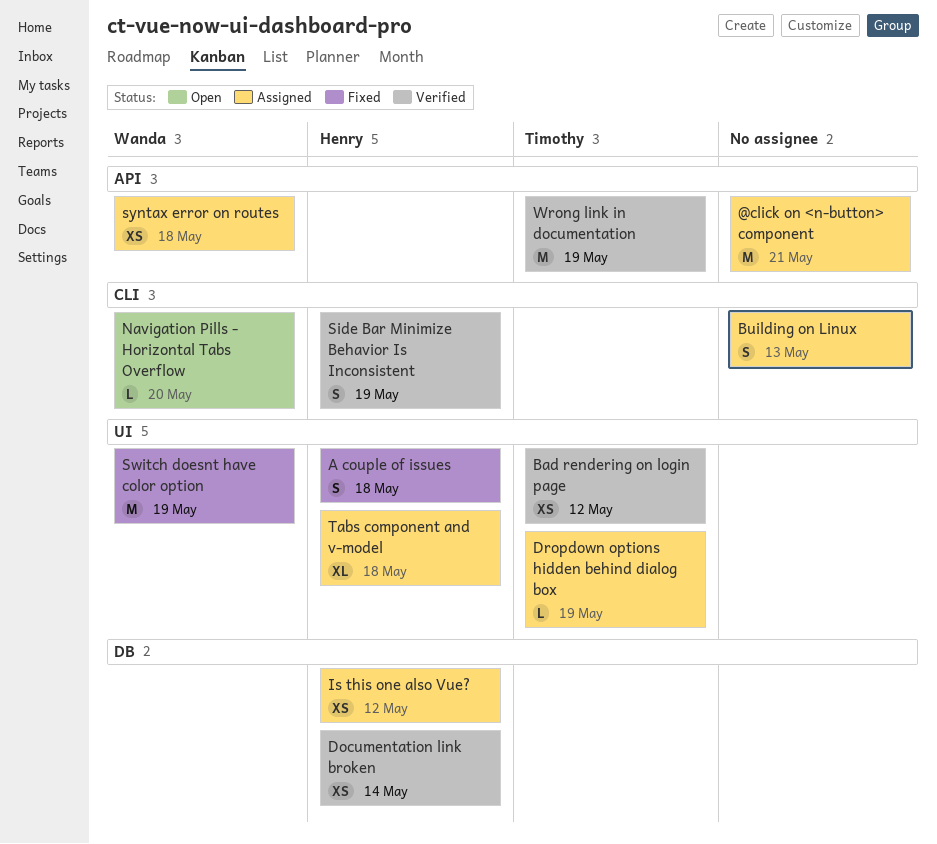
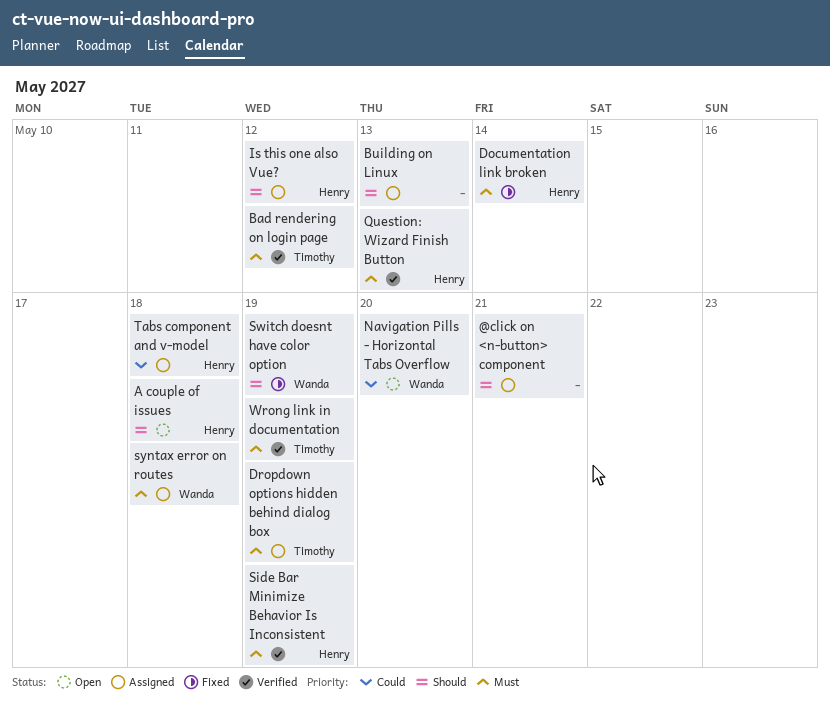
A couple of issues, status: Fixed -> Open
Documentation link broken, status: Verified -> Fixed
Question: Wizard Finish Button: none -> present

